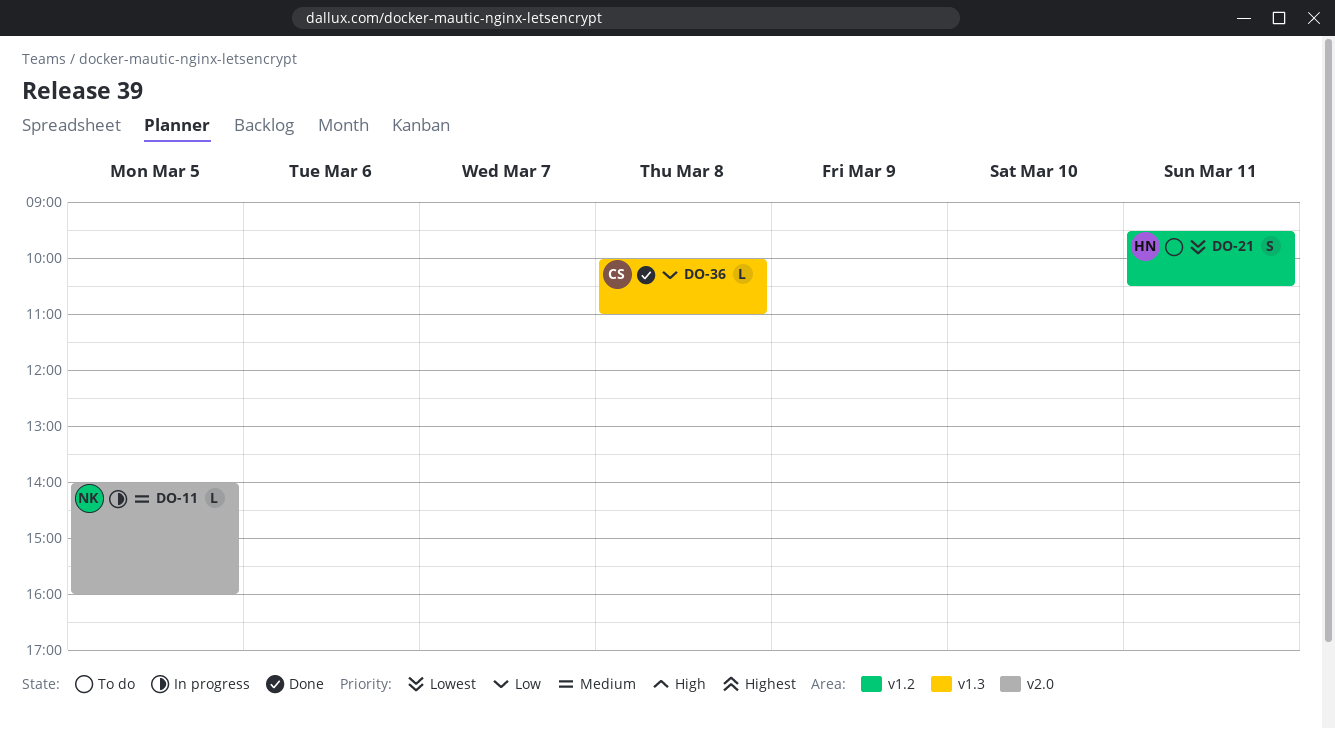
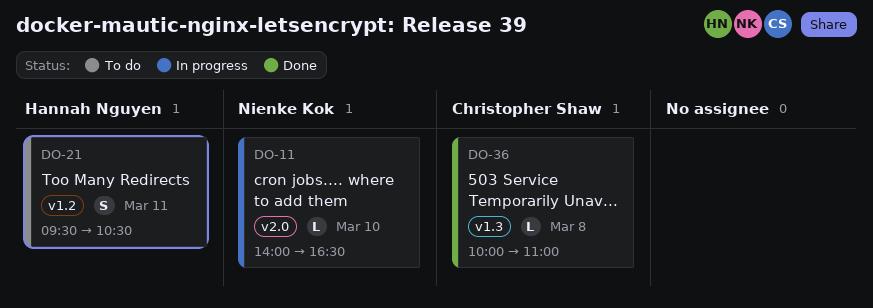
DO-11, day: Mar 5 -> Mar 10
DO-11, ends: 16:00 -> 16:30

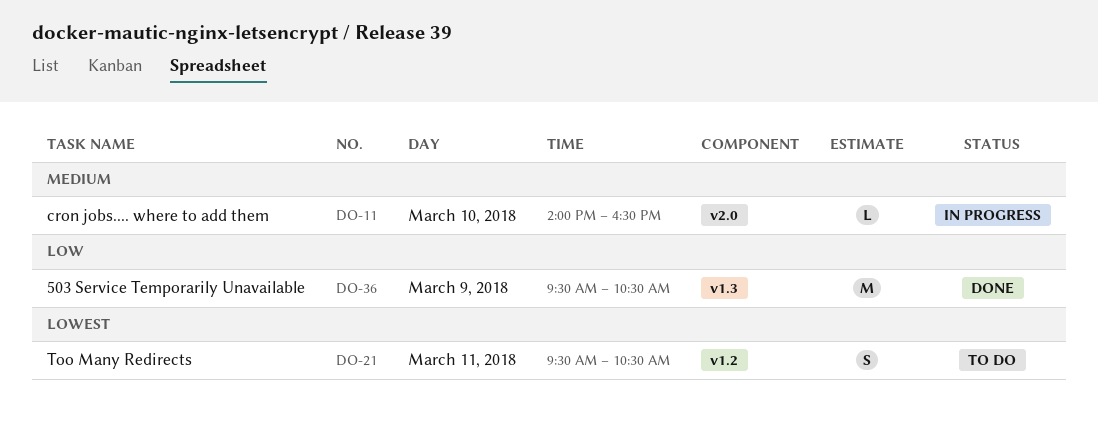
DO-36, estimate: L -> M
DO-36, day: Mar 8 -> Mar 9
DO-36, begins: 10:00 -> 09:30
DO-36, ends: 11:00 -> 10:30

